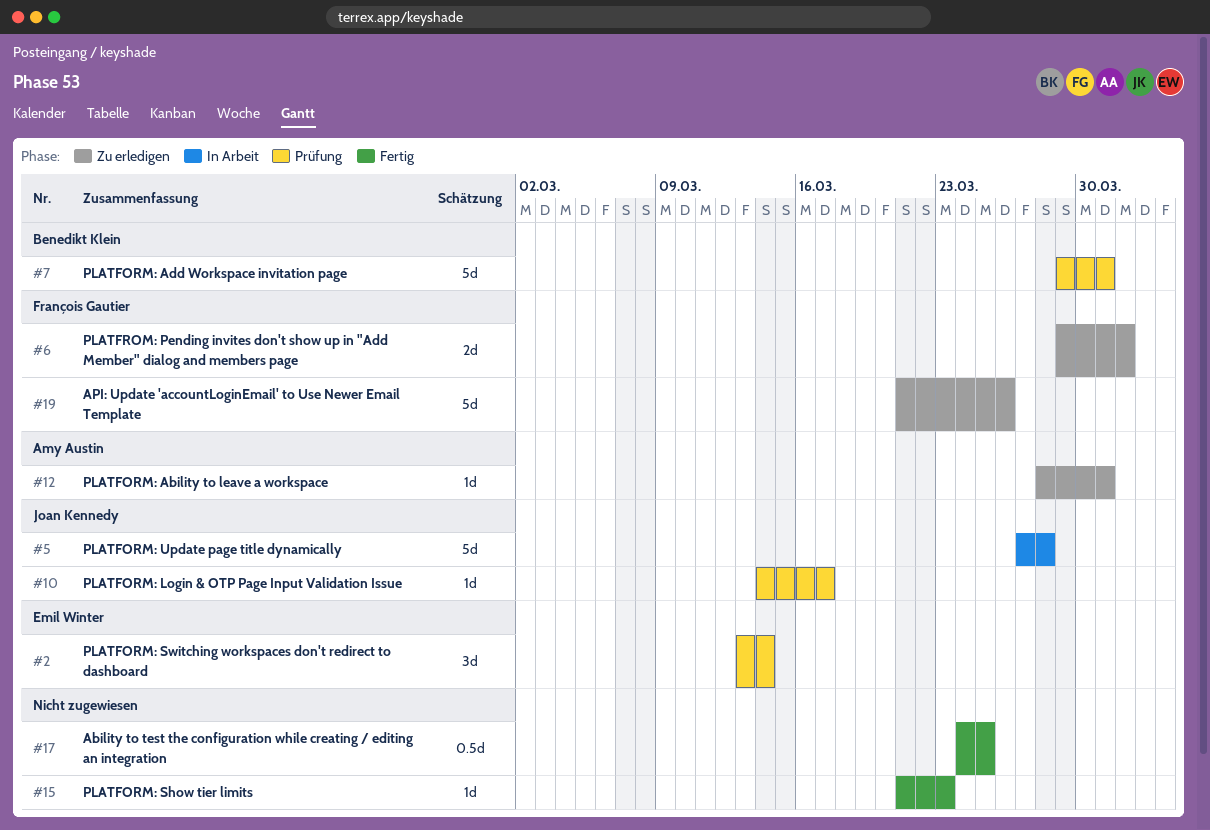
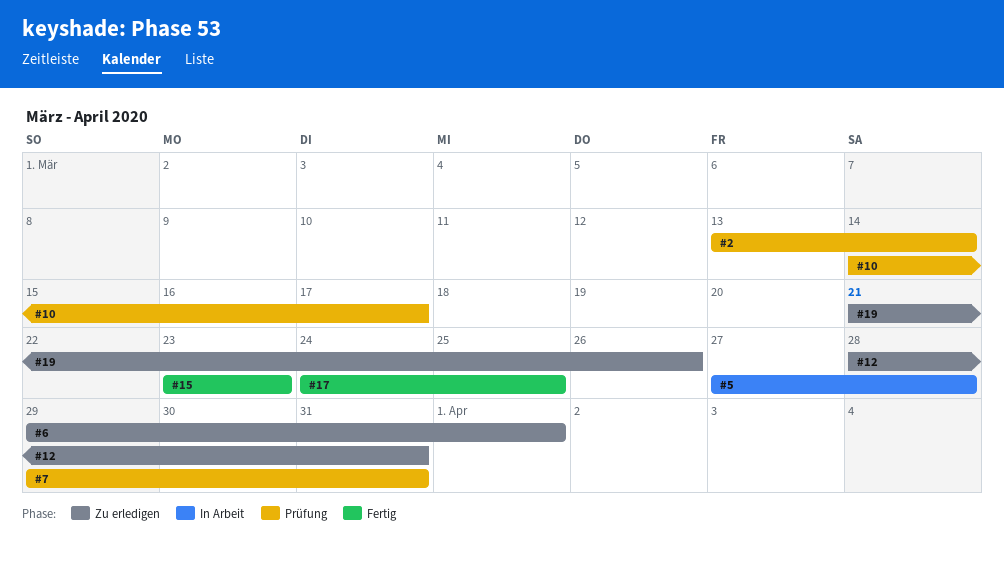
#15, start: Mar 21 -> Mar 23

